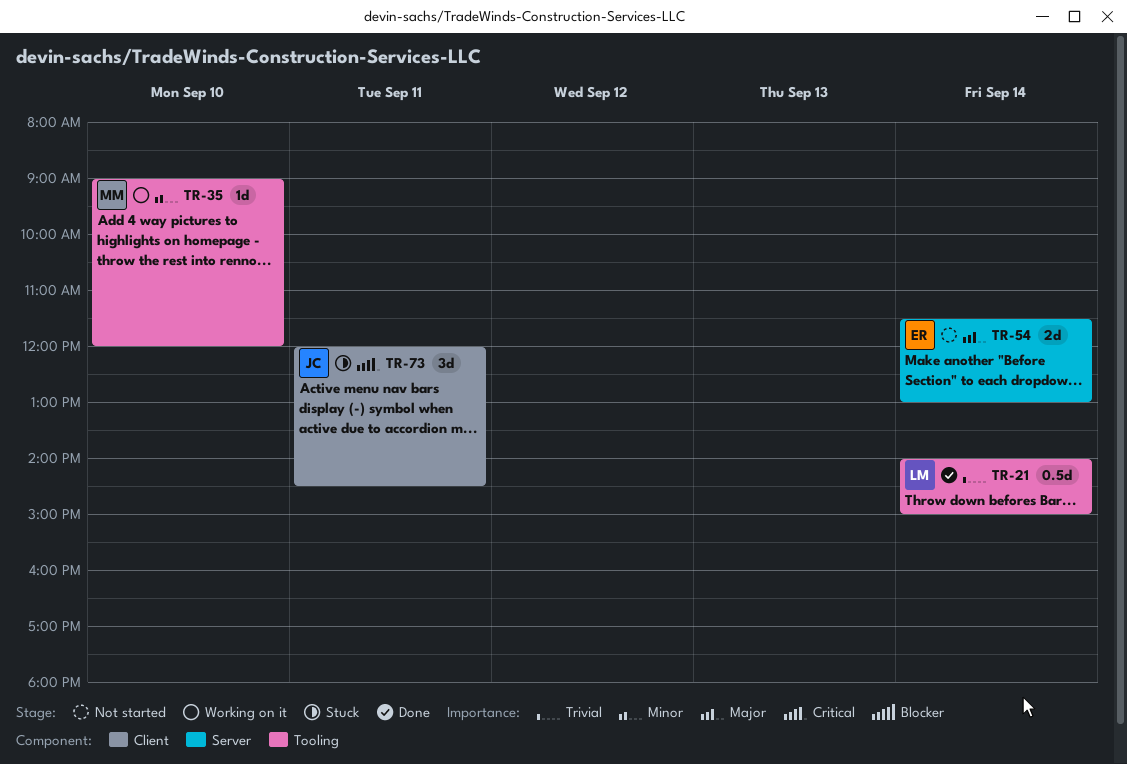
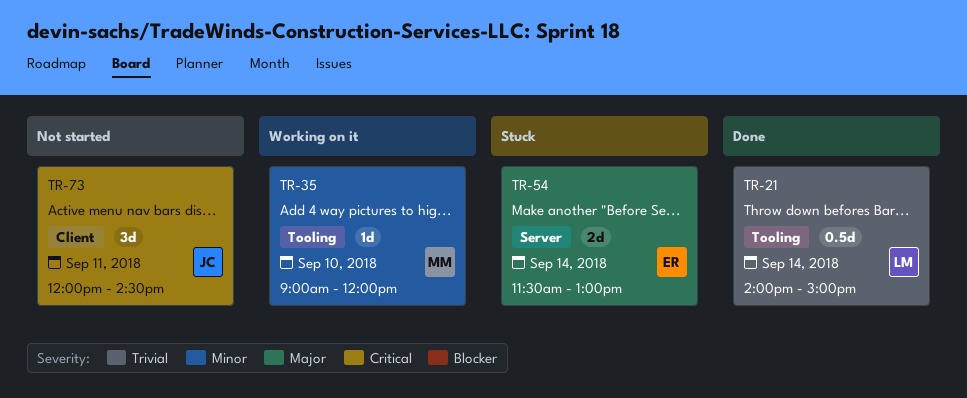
TR-54, status: Not started -> Stuck
TR-73, status: Stuck -> Not started

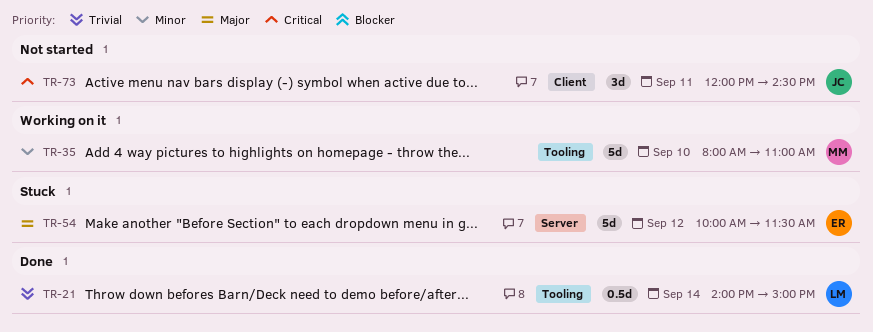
TR-35, estimate: 1d -> 5d
TR-35, begins: 09:00 -> 08:00
TR-35, ends: 12:00 -> 11:00
TR-54, estimate: 2d -> 5d
TR-54, day: Sep 14 -> Sep 12
TR-54, begins: 11:30 -> 10:00
TR-54, ends: 13:00 -> 11:30

